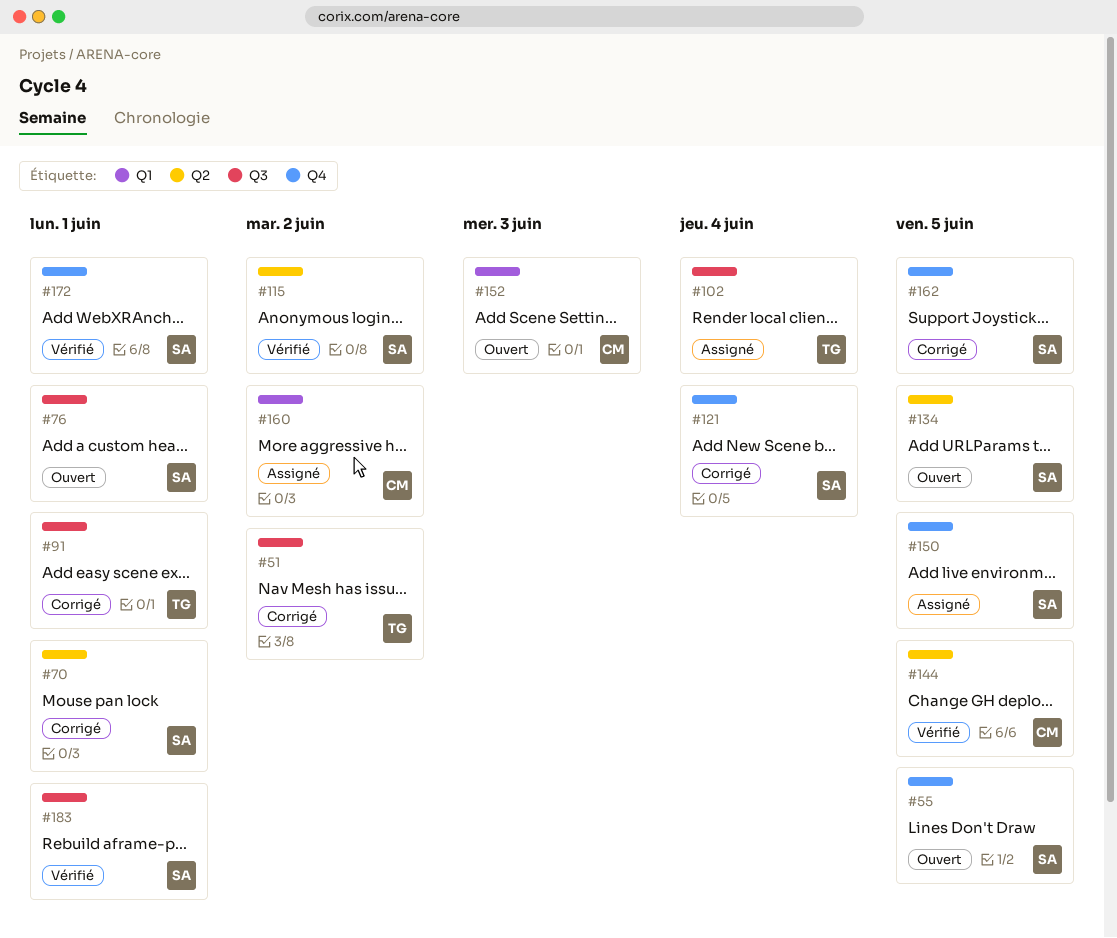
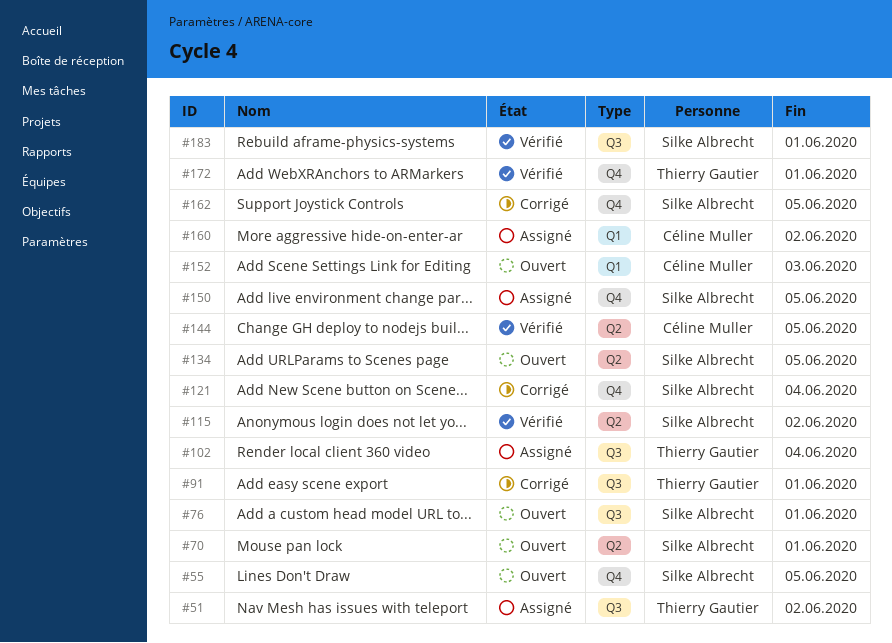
#51, status: Corrigé -> Assigné
#70, status: Corrigé -> Ouvert
#172, owner: Silke Albrecht -> Thierry Gautier

